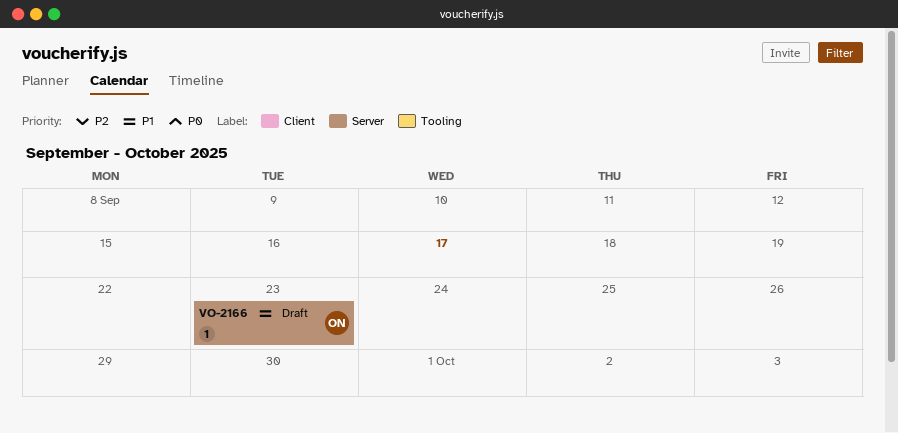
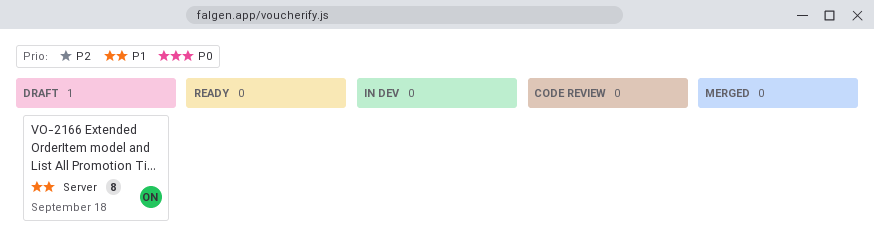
VO-2166, estimate: 1 -> 8
VO-2166, due: Sep 23 -> Sep 18

